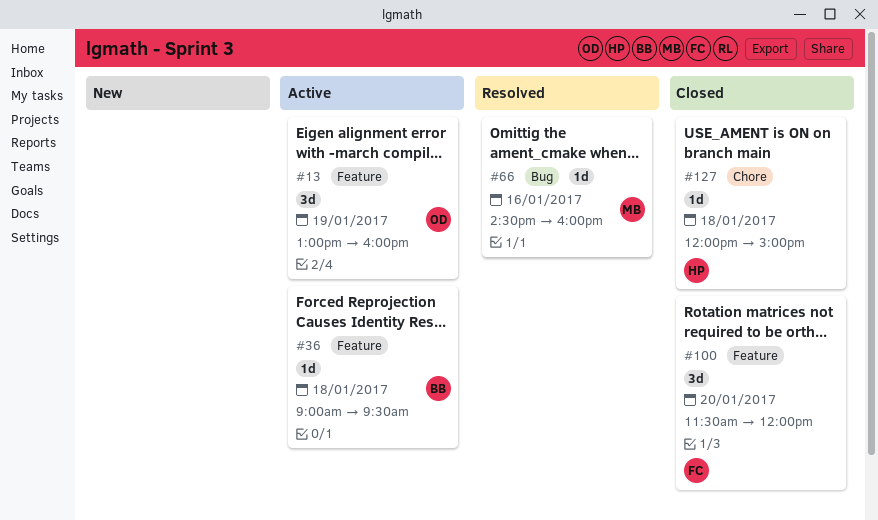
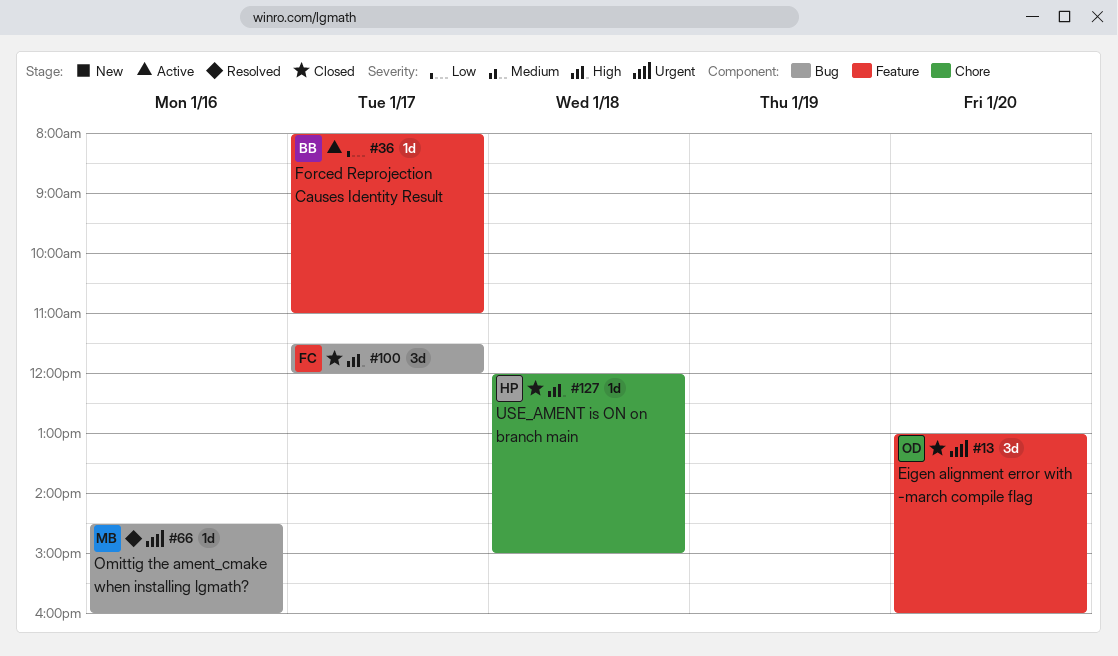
#13, status: Active -> Closed
#13, day: Jan 19 -> Jan 20
#36, day: Jan 18 -> Jan 17
#36, begins: 09:00 -> 08:00
#36, ends: 09:30 -> 11:00
#100, label: Feature -> Bug
#100, day: Jan 20 -> Jan 17

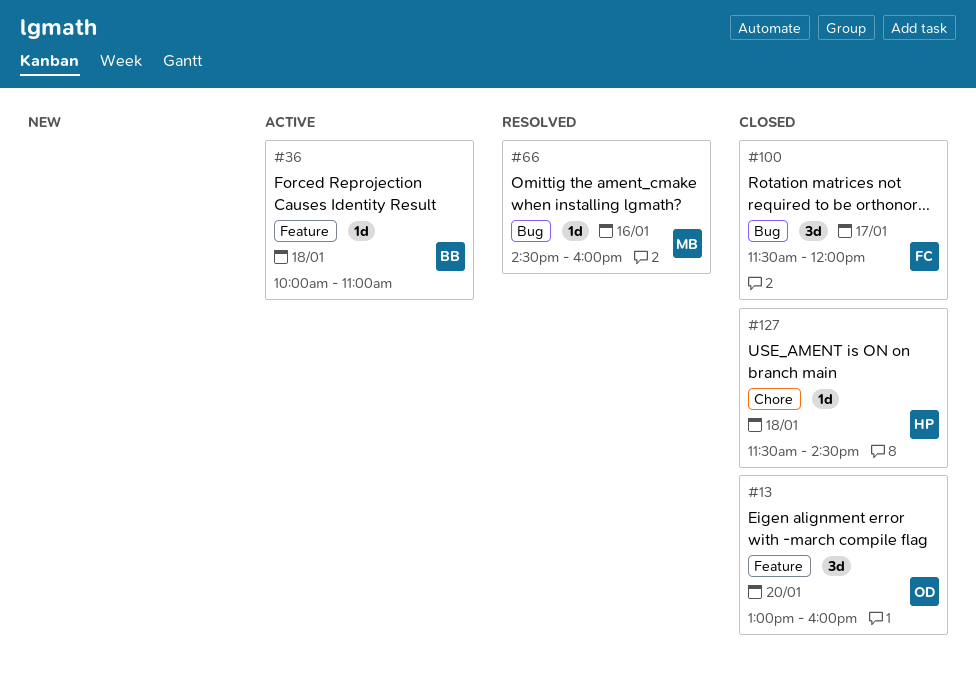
#36, day: Jan 17 -> Jan 18
#36, begins: 08:00 -> 10:00
#127, begins: 12:00 -> 11:30
#127, ends: 15:00 -> 14:30

